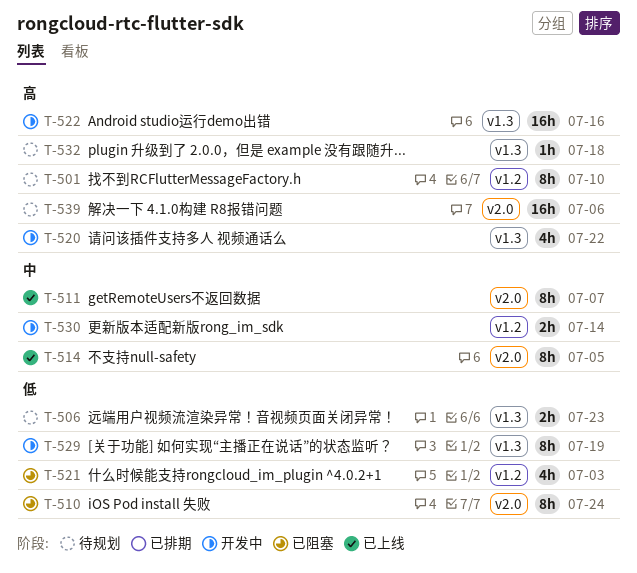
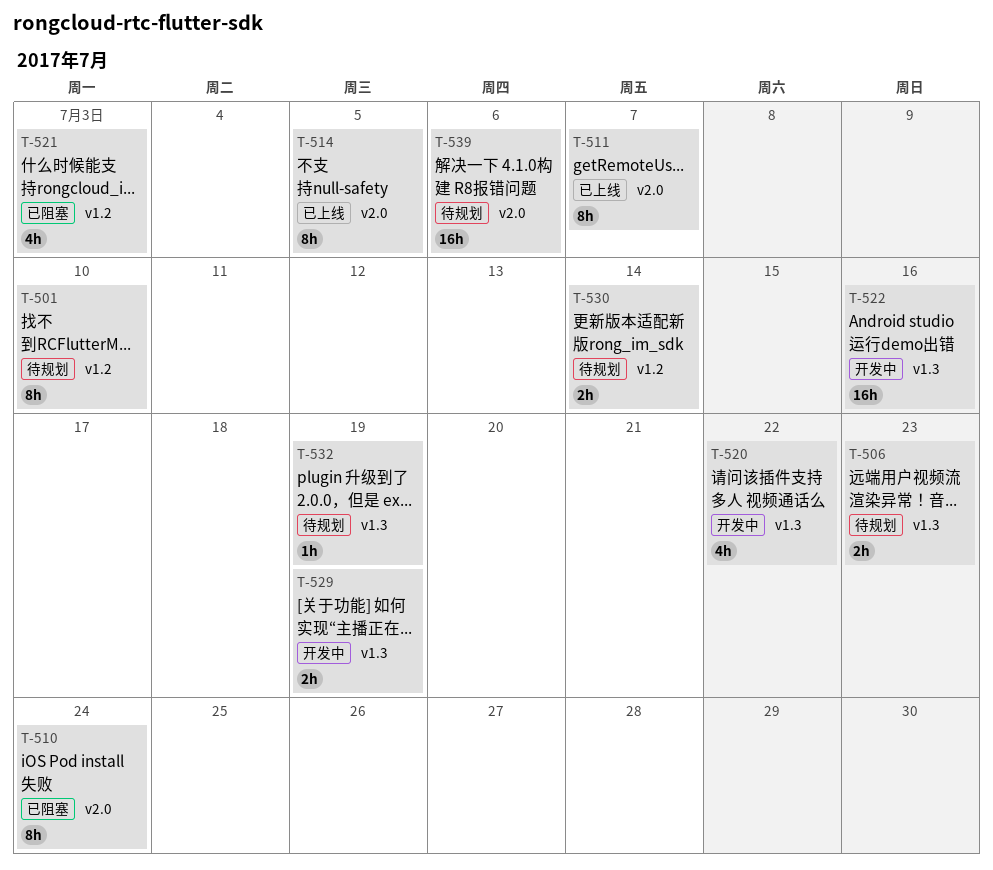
T-529, estimate: 8h -> 2h
T-530, status: 开发中 -> 待规划
T-532, due: Jul 18 -> Jul 19

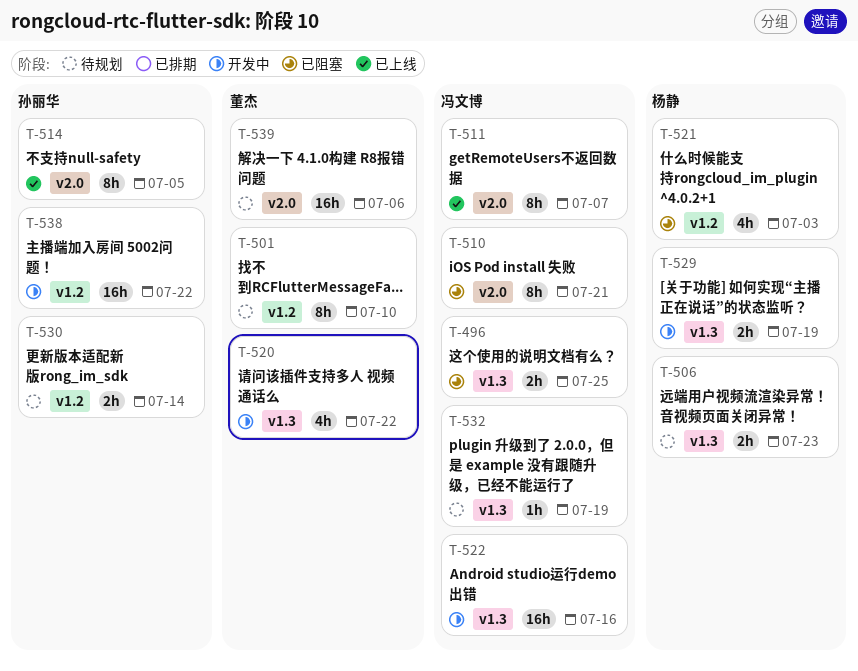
T-496: none -> present
T-510, due: Jul 24 -> Jul 21
T-538: none -> present

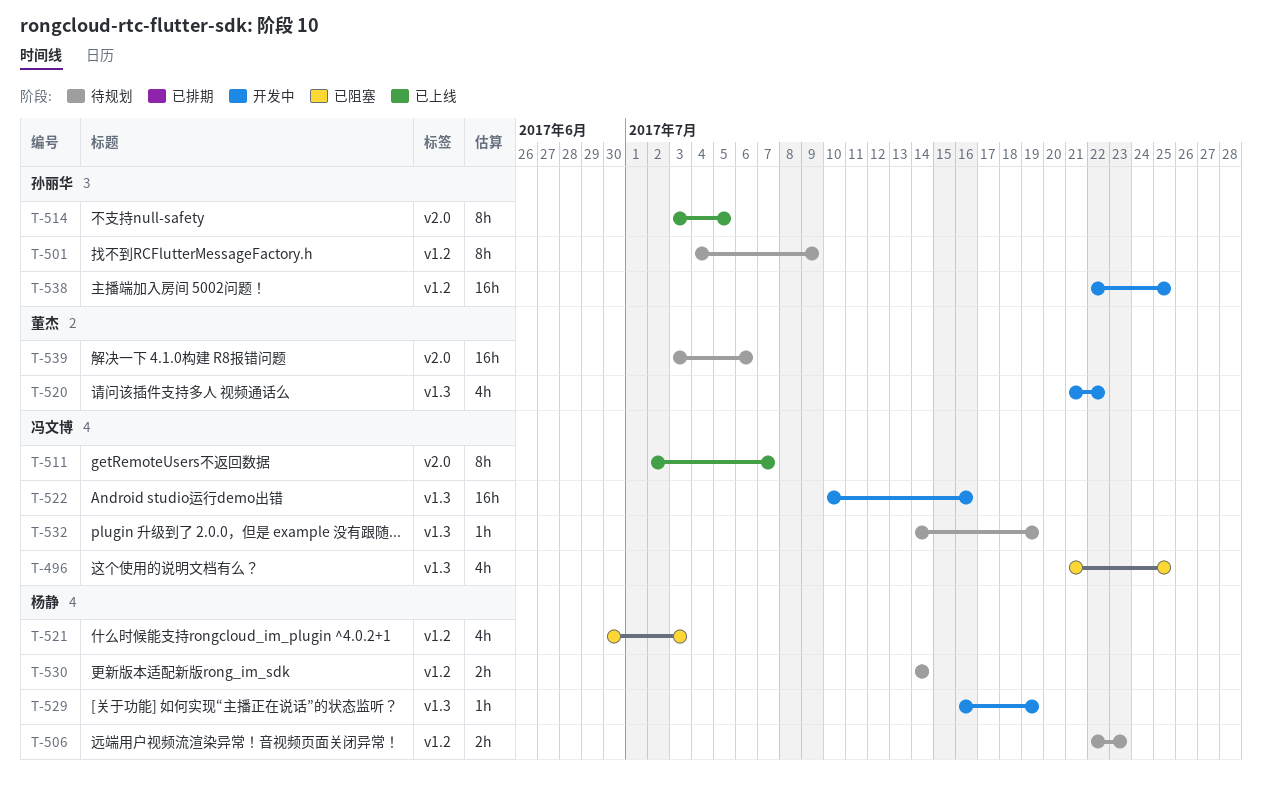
T-496, estimate: 2h -> 4h
T-501, owner: 董杰 -> 孙丽华
T-501, due: Jul 10 -> Jul 9
T-506, label: v1.3 -> v1.2
T-510: present -> none
T-529, estimate: 2h -> 1h
T-530, owner: 孙丽华 -> 杨静
T-538, due: Jul 22 -> Jul 25

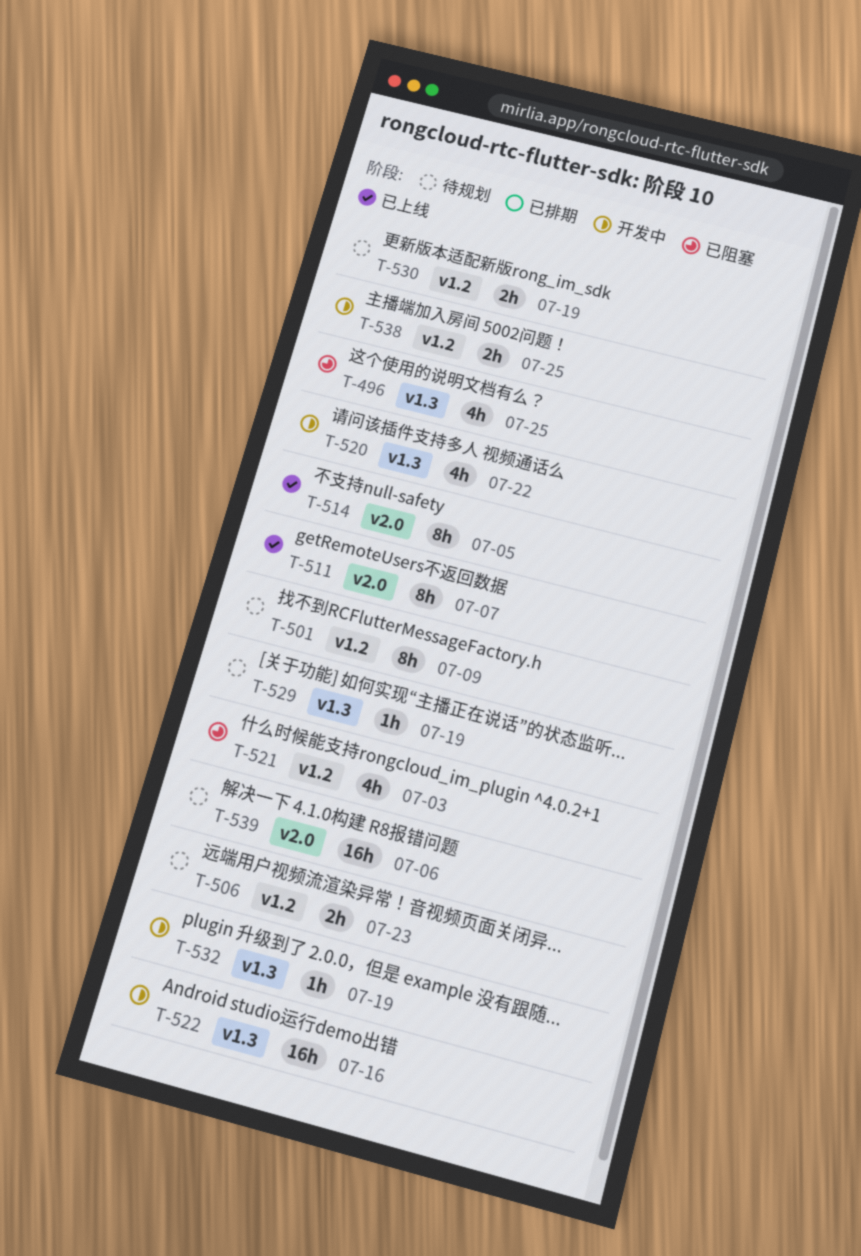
T-529, status: 开发中 -> 待规划
T-530, due: Jul 14 -> Jul 19
T-532, status: 待规划 -> 开发中
T-538, estimate: 16h -> 2h

